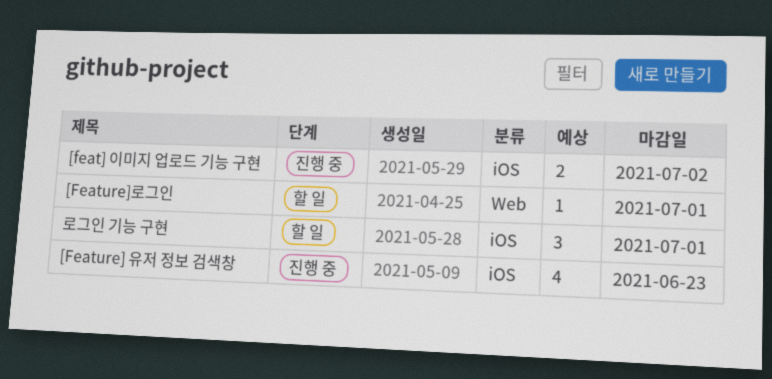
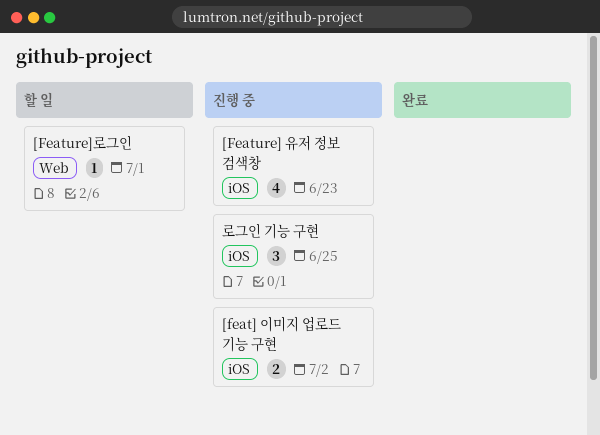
로그인 기능 구현, status: 할 일 -> 진행 중
로그인 기능 구현, due: Jul 1 -> Jun 25

